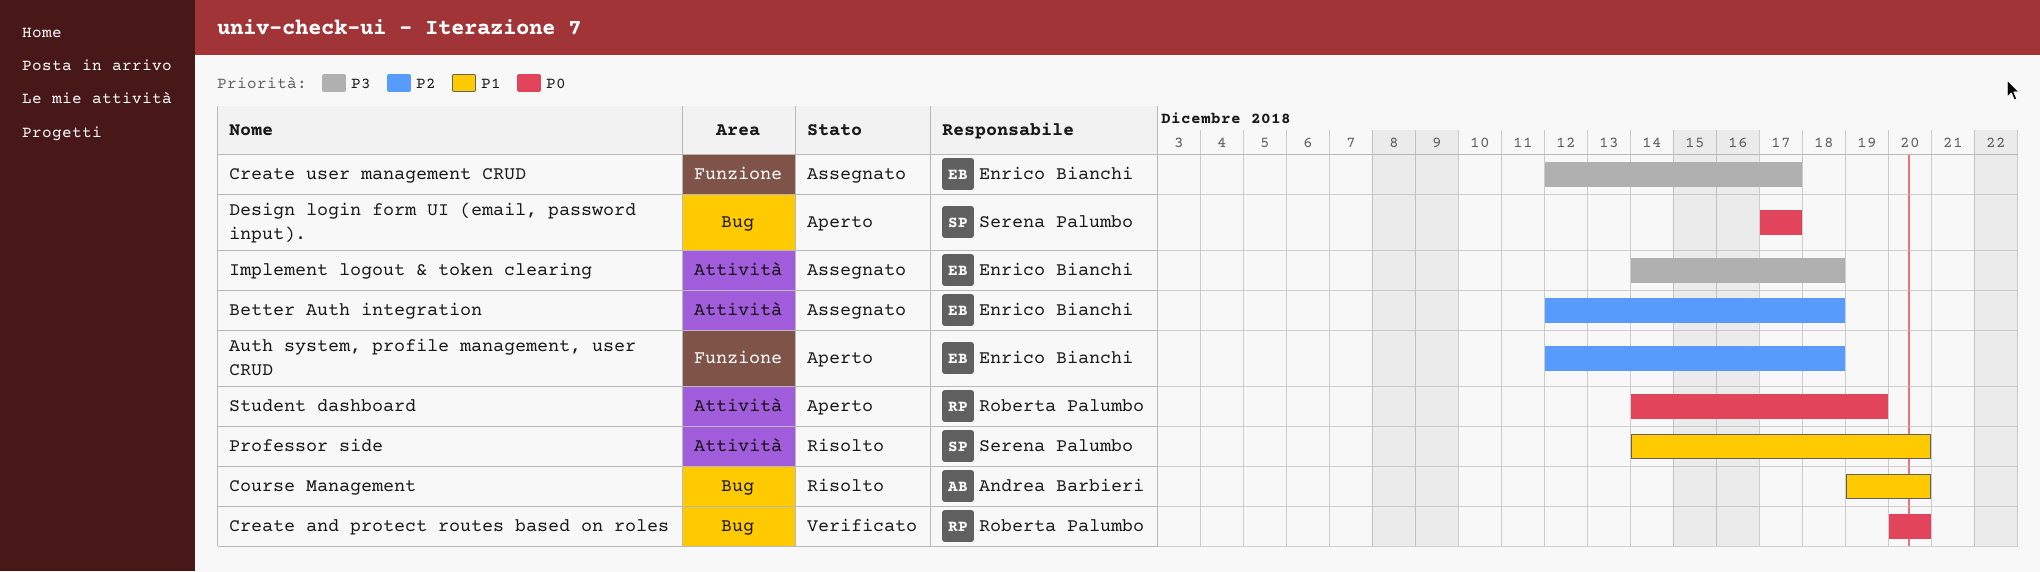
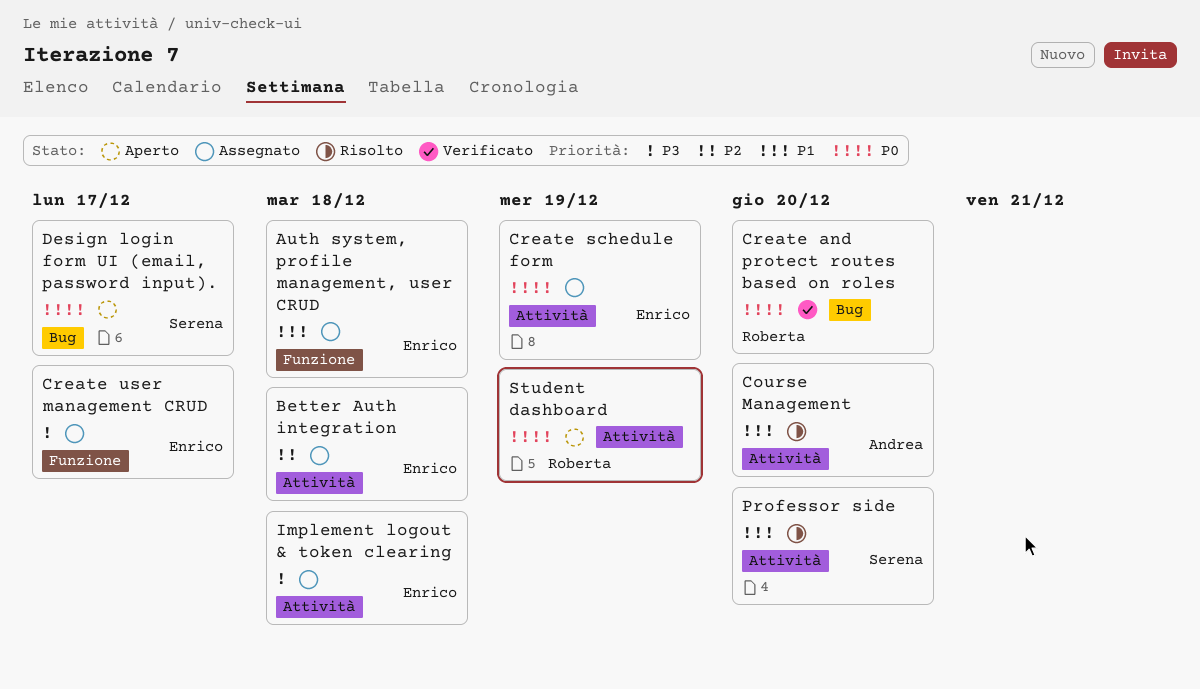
Auth system, profile management, user CRUD, status: Aperto -> Assegnato
Auth system, profile management, user CRUD, priority: P2 -> P1
Course Management, label: Bug -> Attività
Create schedule form: none -> present

